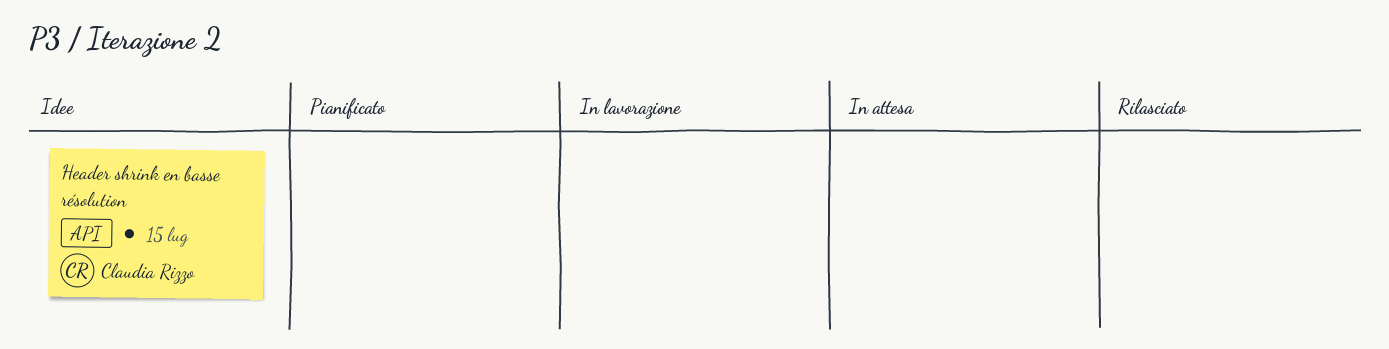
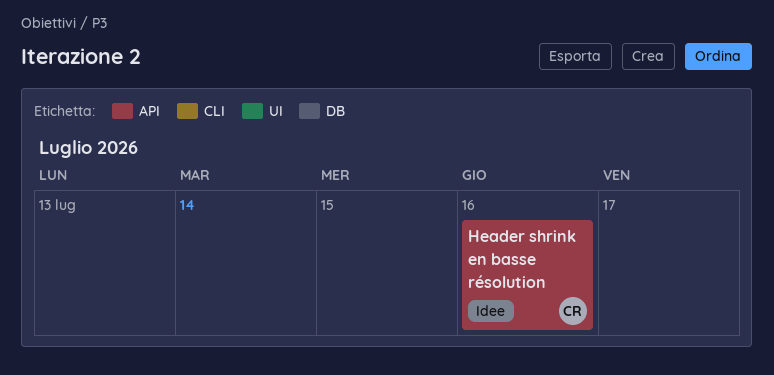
Header shrink en basse résolution, due: Jul 15 -> Jul 16

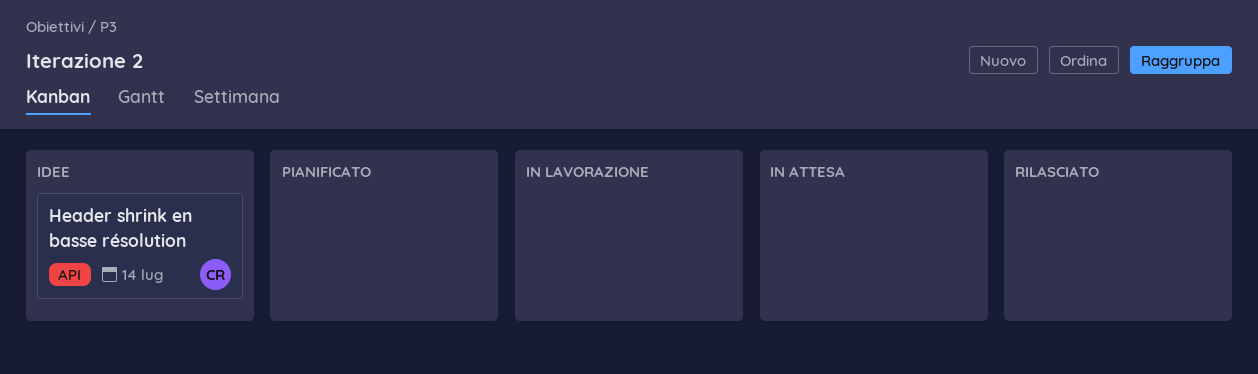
Header shrink en basse résolution, due: Jul 16 -> Jul 14

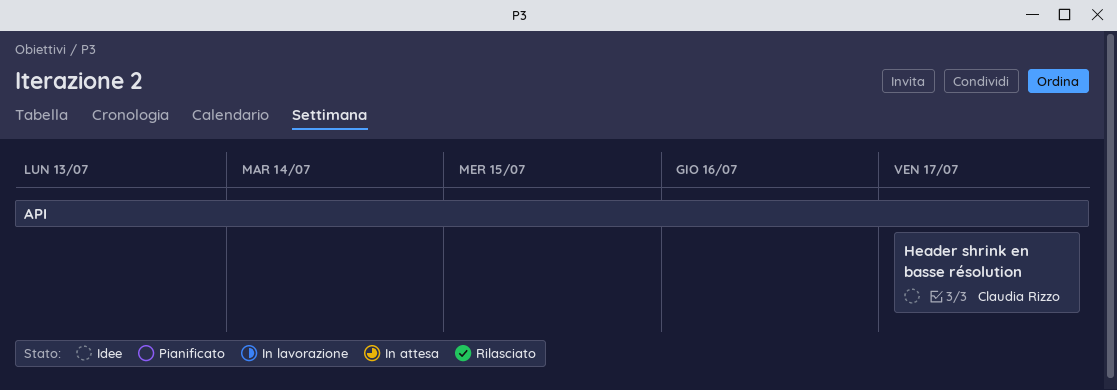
Header shrink en basse résolution, due: Jul 14 -> Jul 17

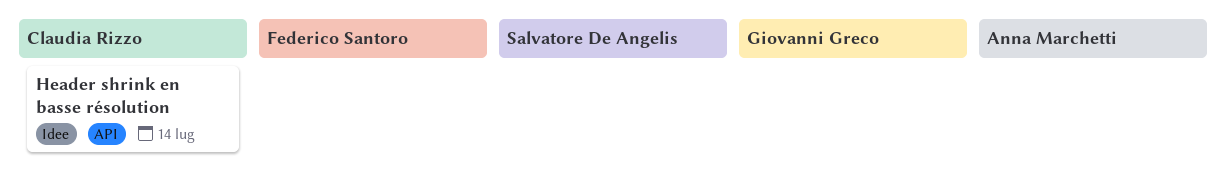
Header shrink en basse résolution, due: Jul 17 -> Jul 14

